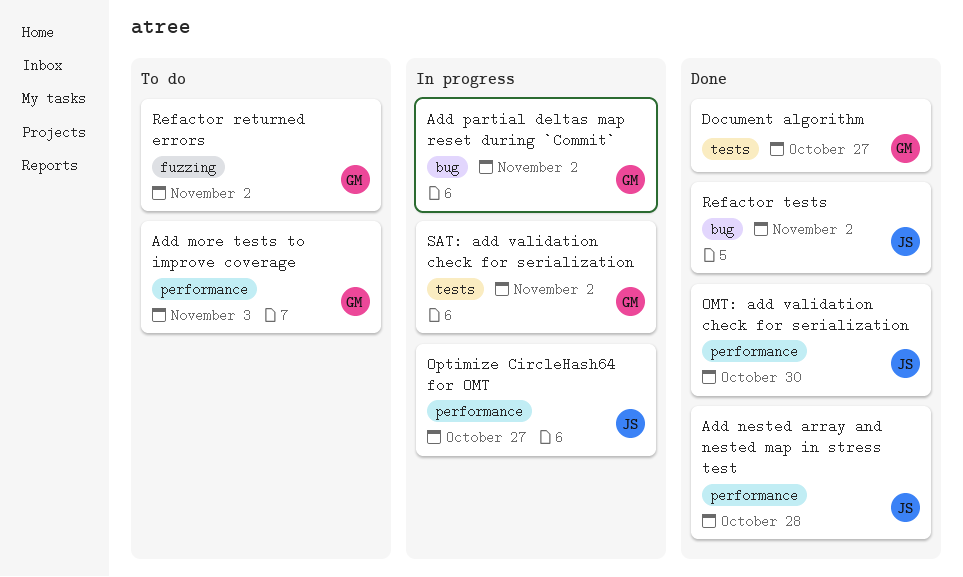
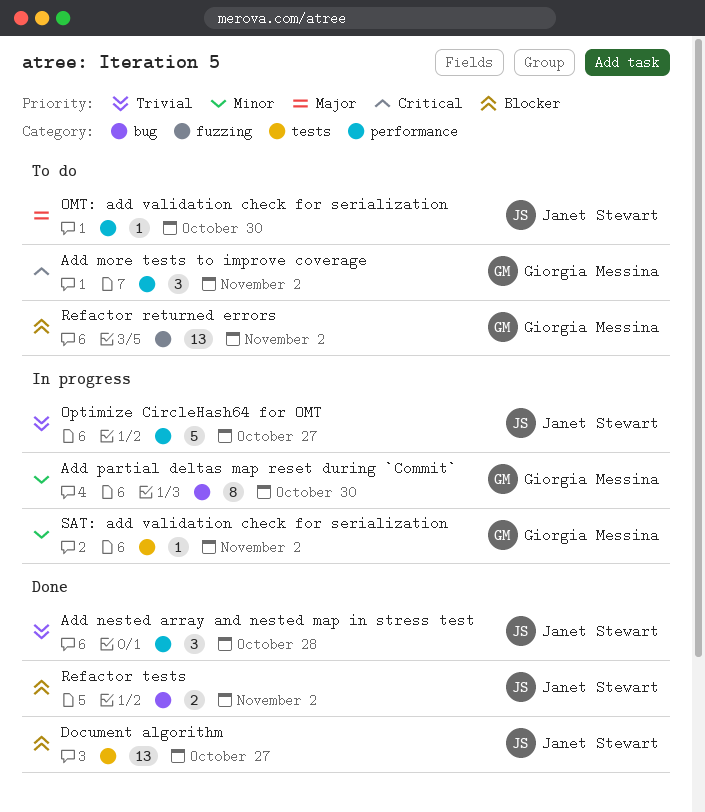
Add more tests to improve coverage, due: Nov 3 -> Nov 2
Add partial deltas map reset during `Commit`, due: Nov 2 -> Oct 30
Document algorithm, owner: Giorgia Messina -> Janet Stewart
OMT: add validation check for serialization, status: Done -> To do

